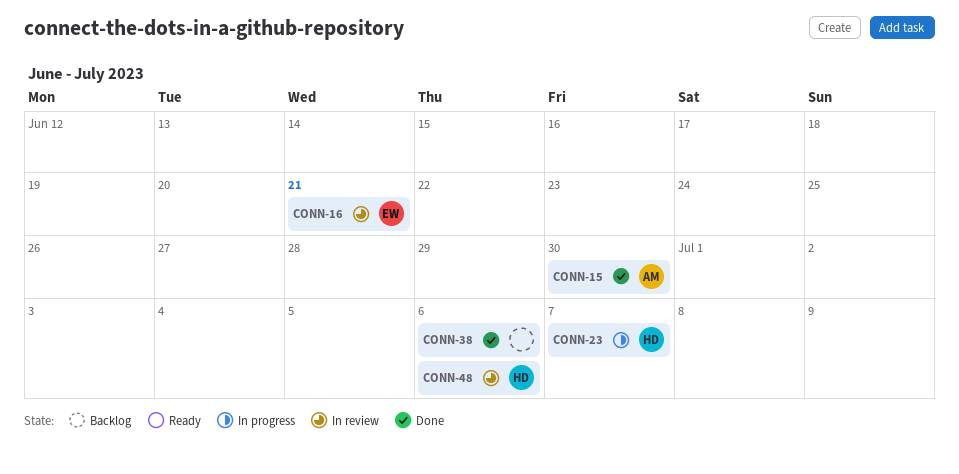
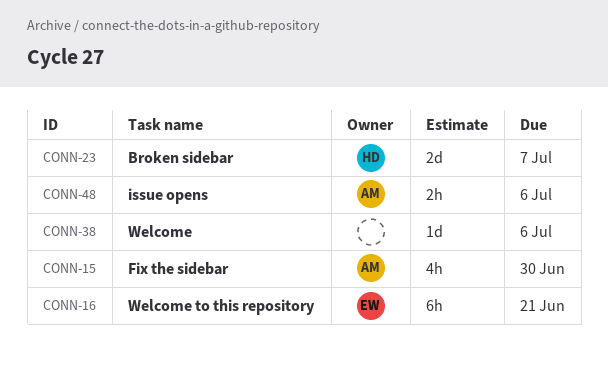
CONN-48, owner: HD -> AM

